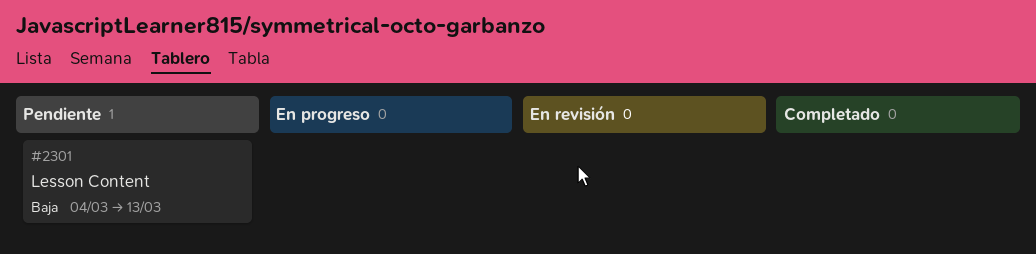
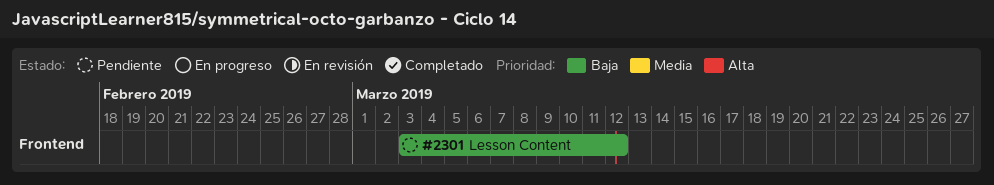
#2301, start: Mar 4 -> Mar 3
#2301, due: Mar 13 -> Mar 12

